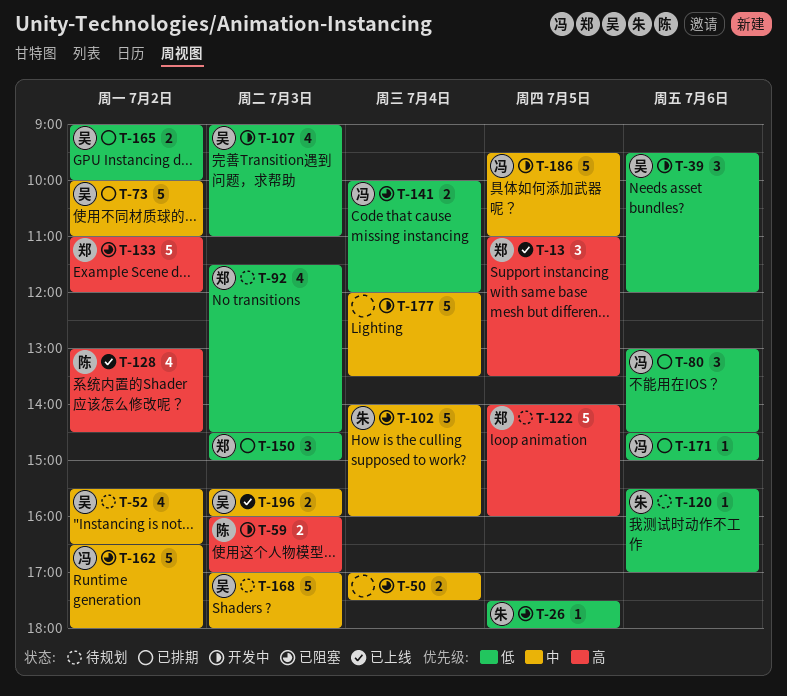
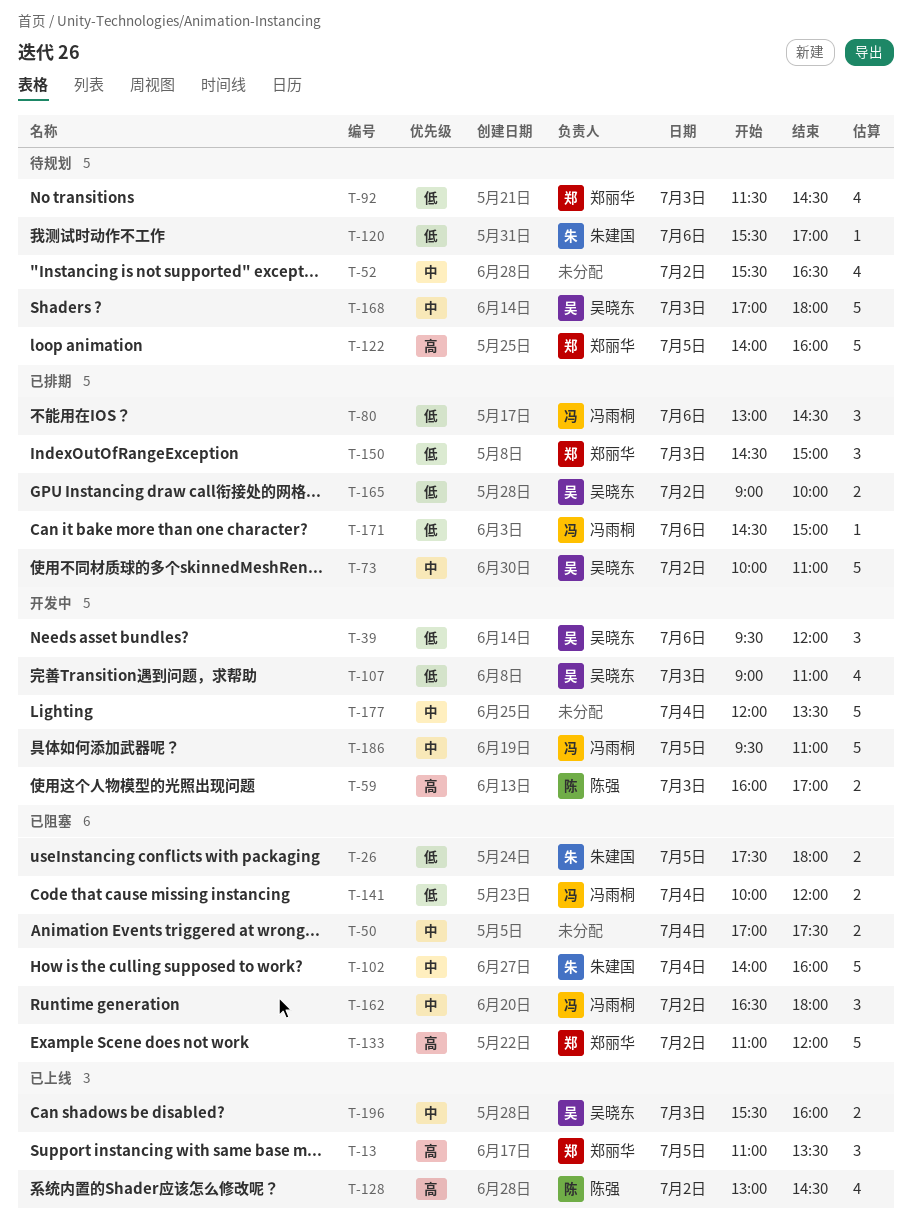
T-26, estimate: 1 -> 2
T-52, owner: 吴晓东 -> none
T-162, estimate: 5 -> 3

